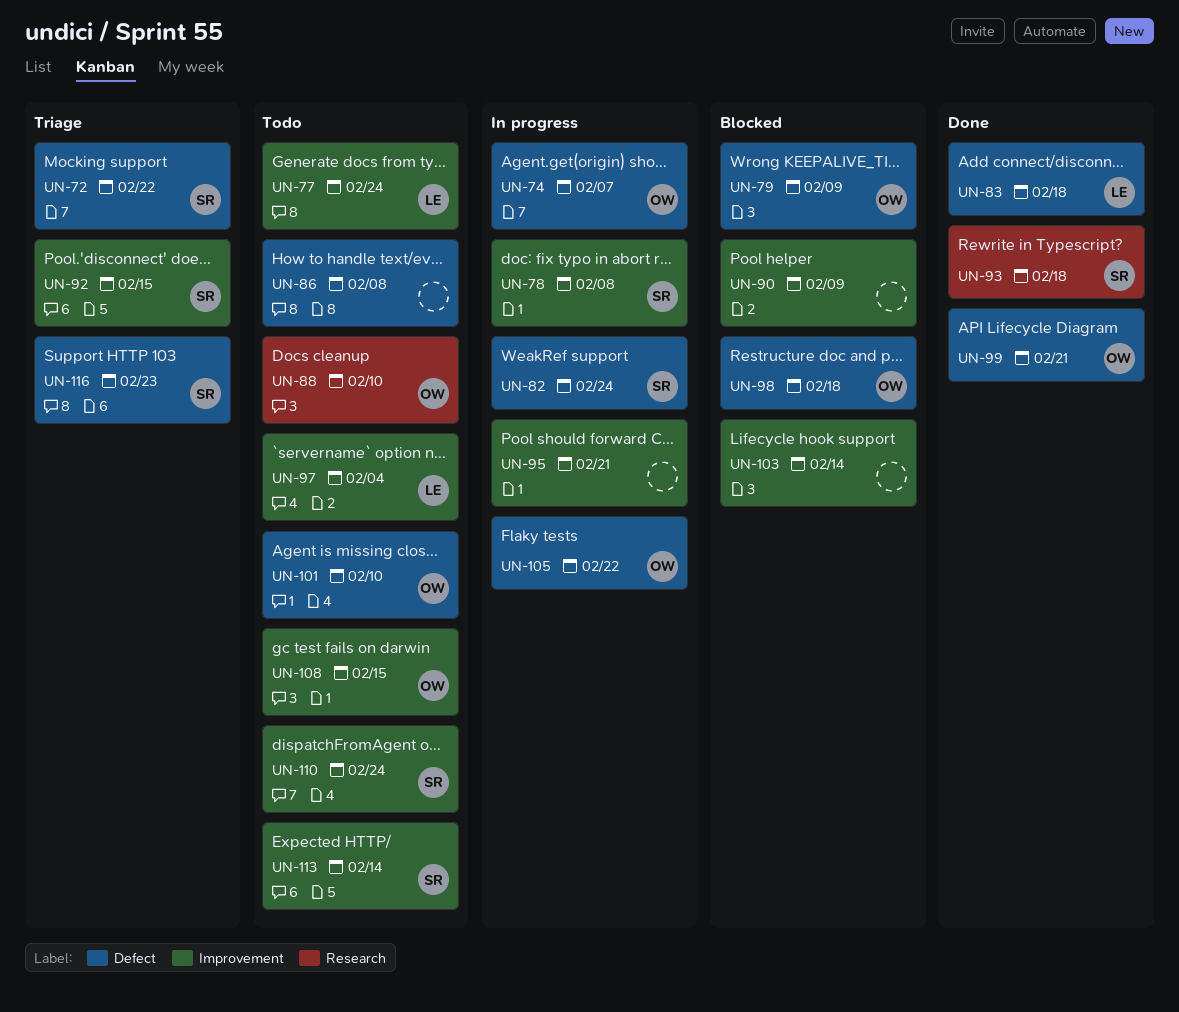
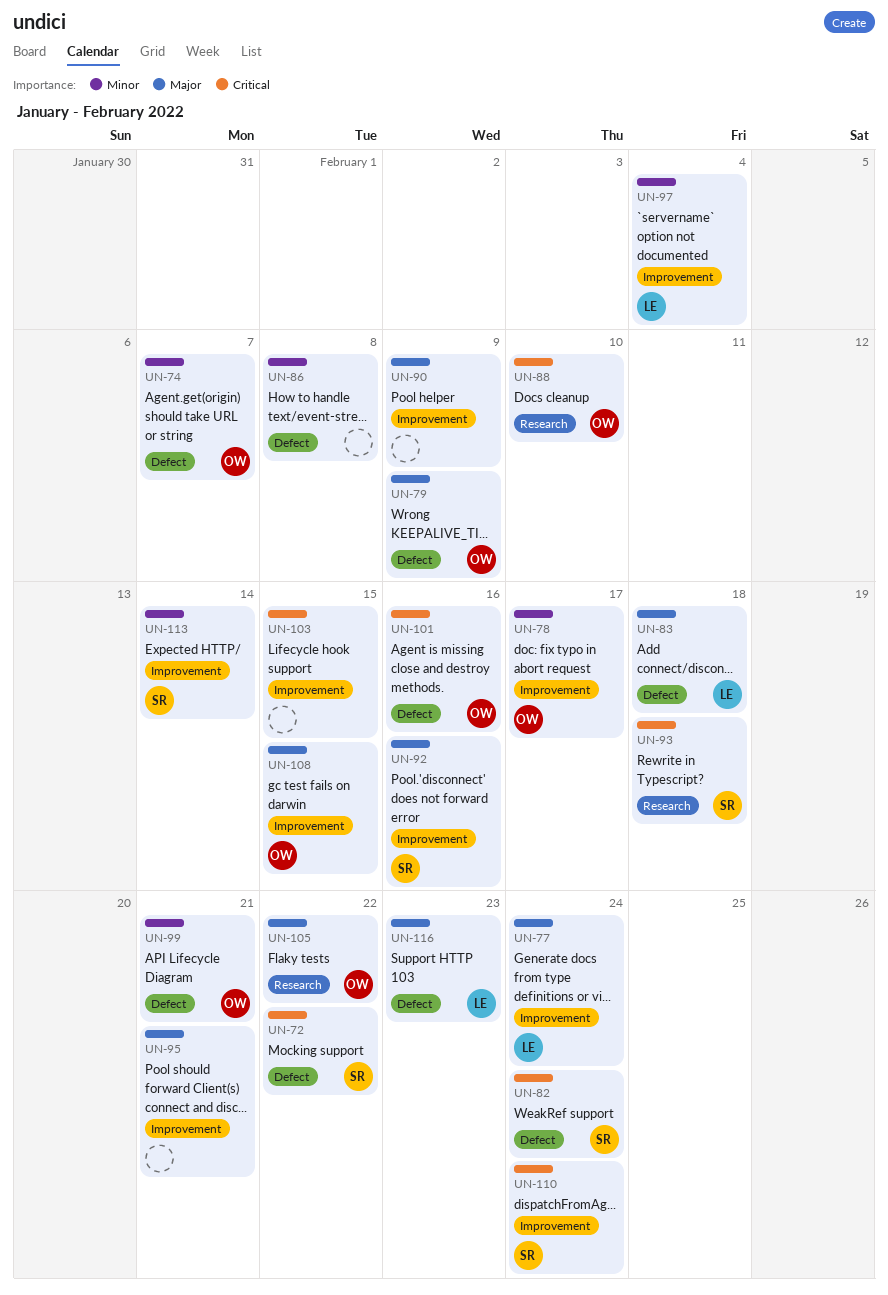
UN-78, owner: SR -> OW
UN-78, due: Feb 8 -> Feb 17
UN-92, due: Feb 15 -> Feb 16
UN-98: present -> none
UN-101, due: Feb 10 -> Feb 16
UN-103, due: Feb 14 -> Feb 15
UN-105, label: Defect -> Research
UN-116, owner: SR -> LE

